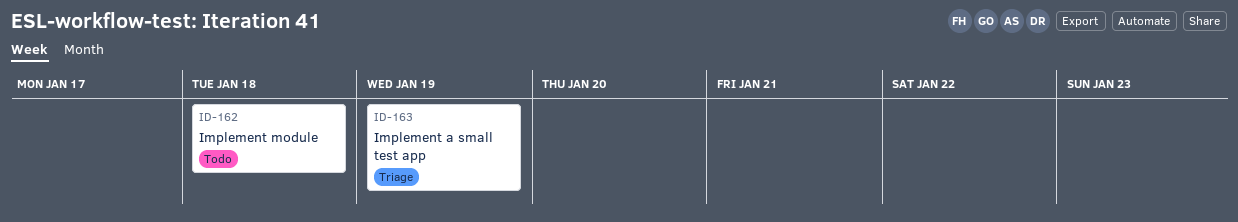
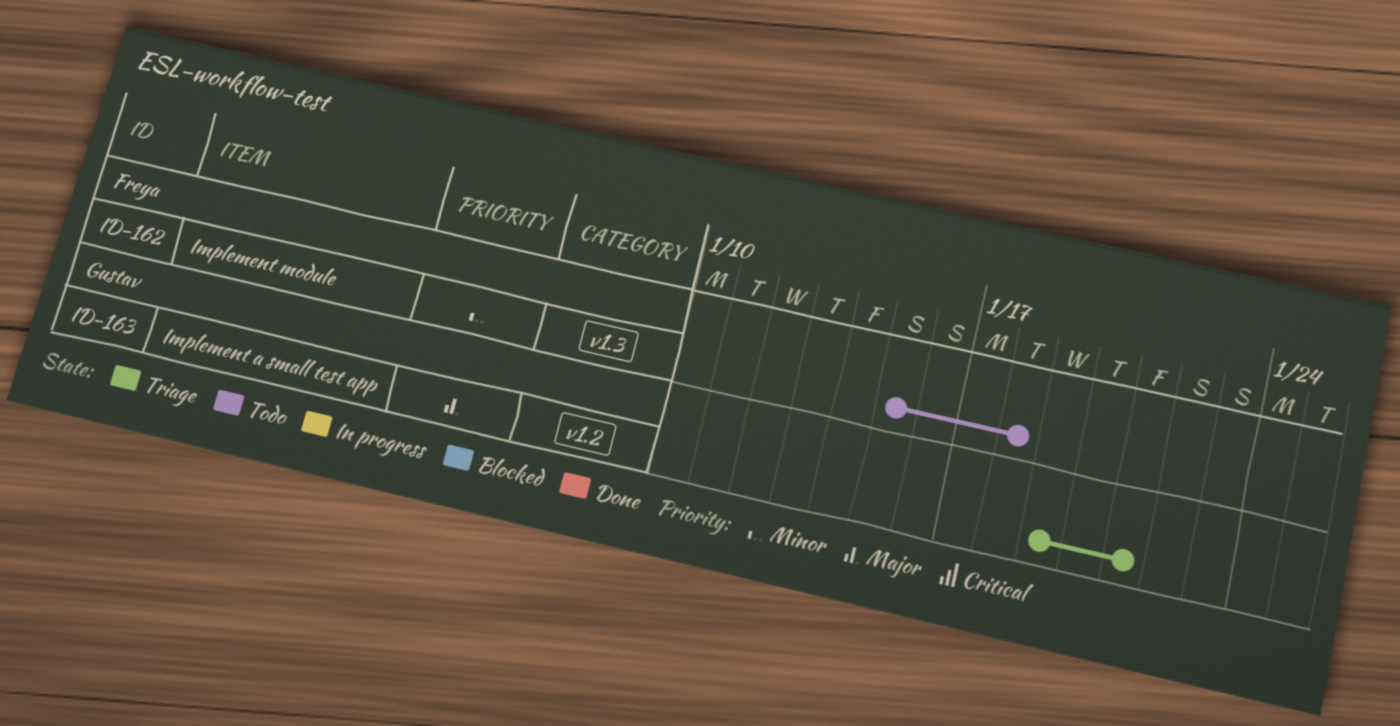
ID-163, due: Jan 19 -> Jan 21

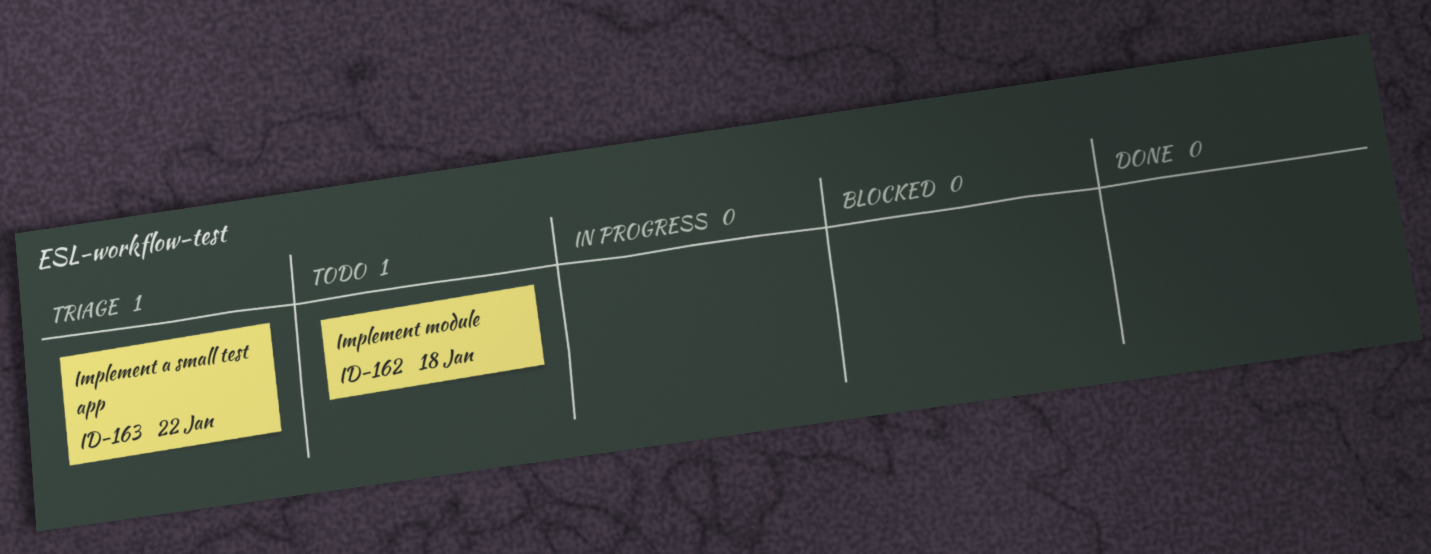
ID-163, due: Jan 21 -> Jan 22

